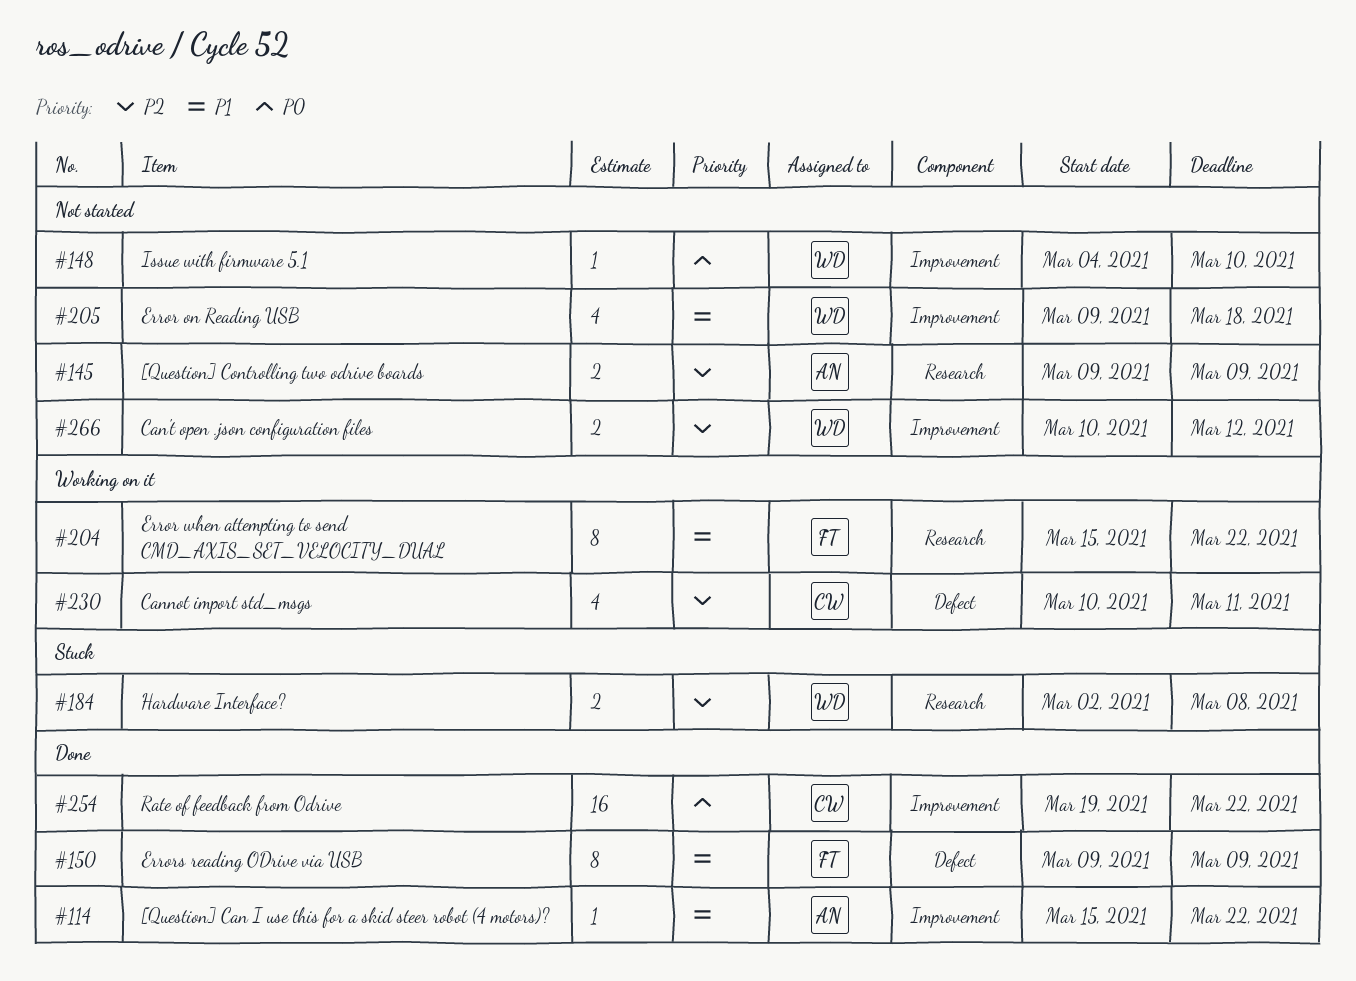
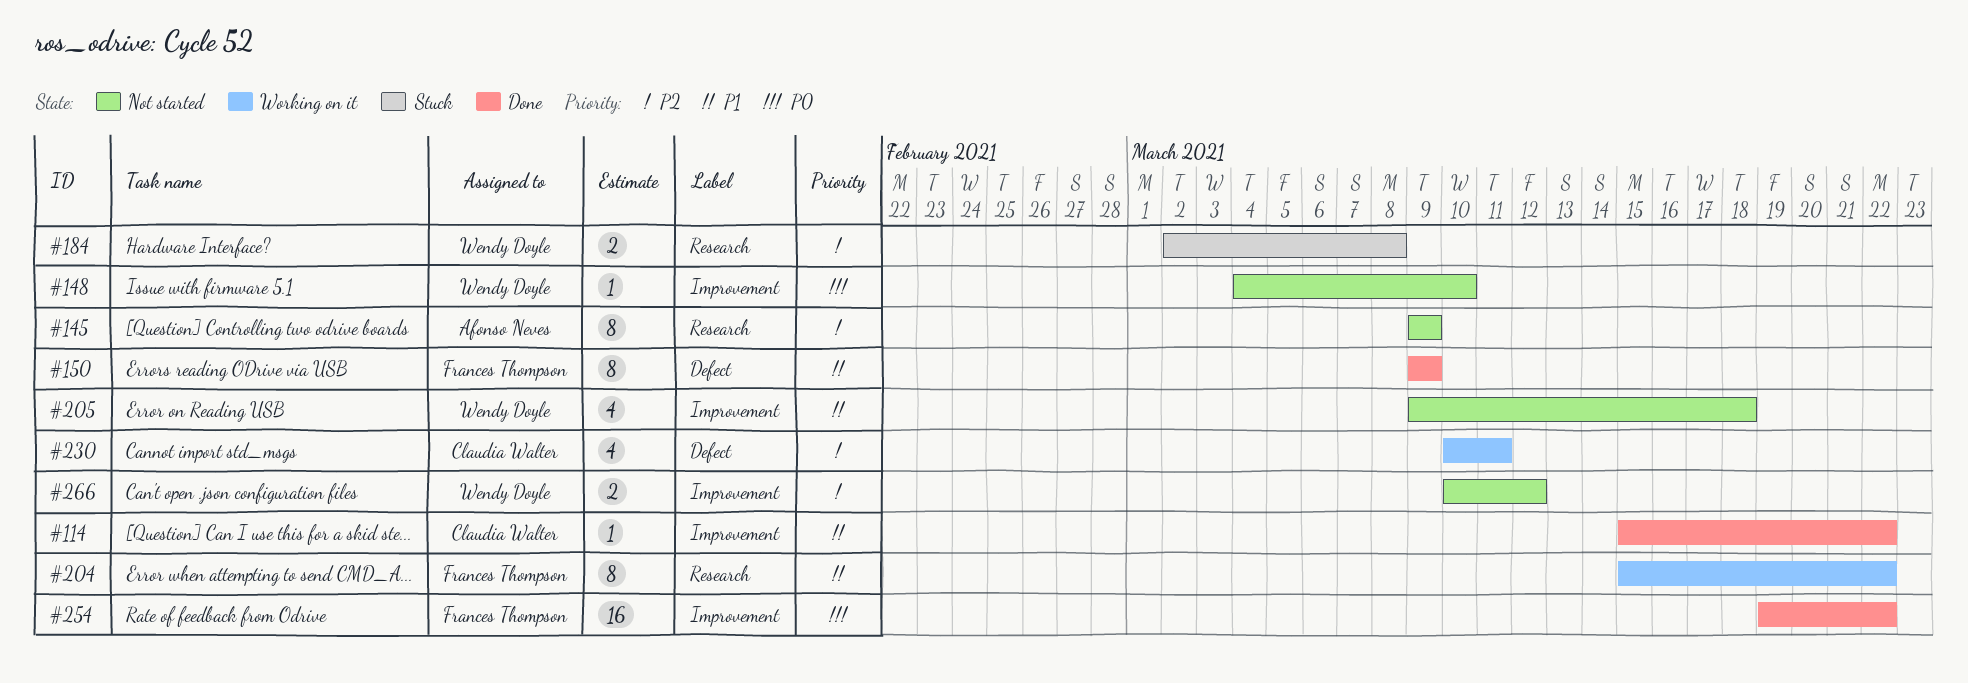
#114, owner: Afonso Neves -> Claudia Walter
#145, estimate: 2 -> 8
#254, owner: Claudia Walter -> Frances Thompson

